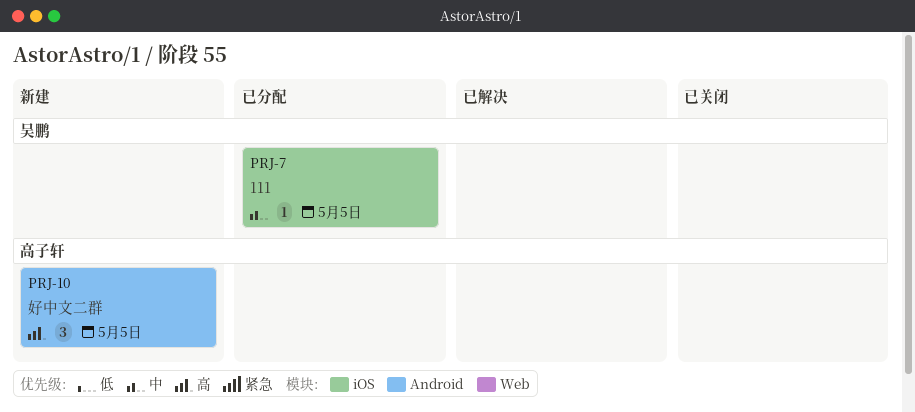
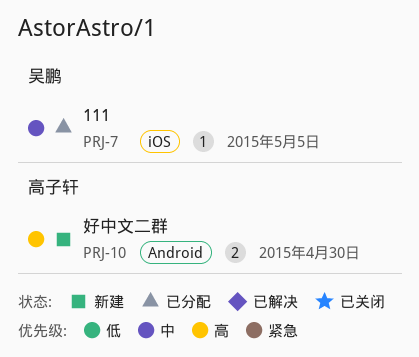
PRJ-10, estimate: 3 -> 2
PRJ-10, due: May 5 -> Apr 30

